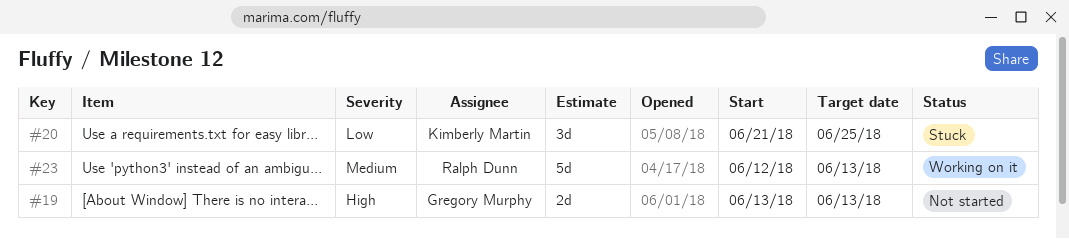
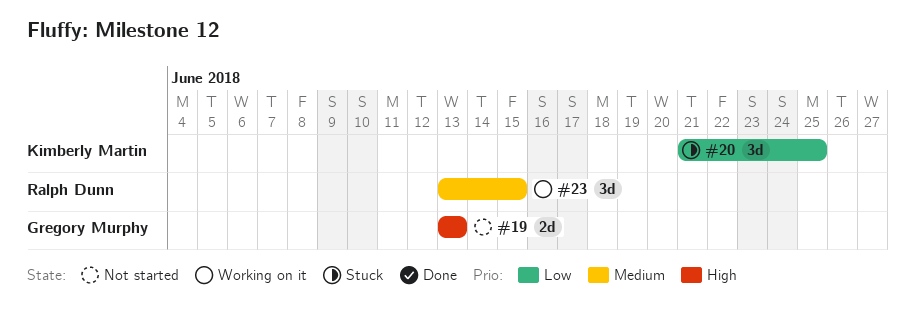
#23, estimate: 5d -> 3d
#23, start: Jun 12 -> Jun 13
#23, due: Jun 13 -> Jun 15

